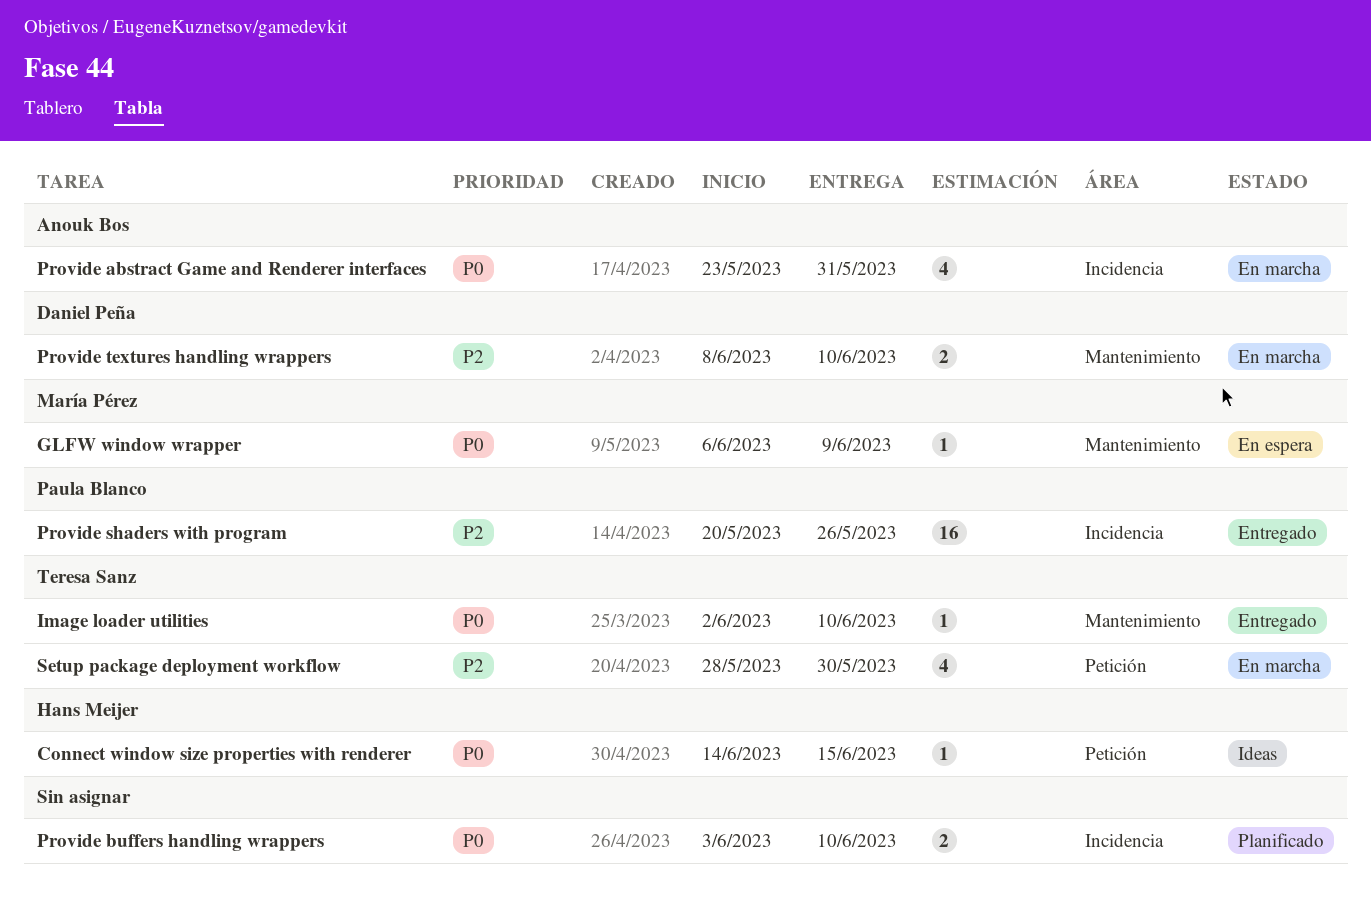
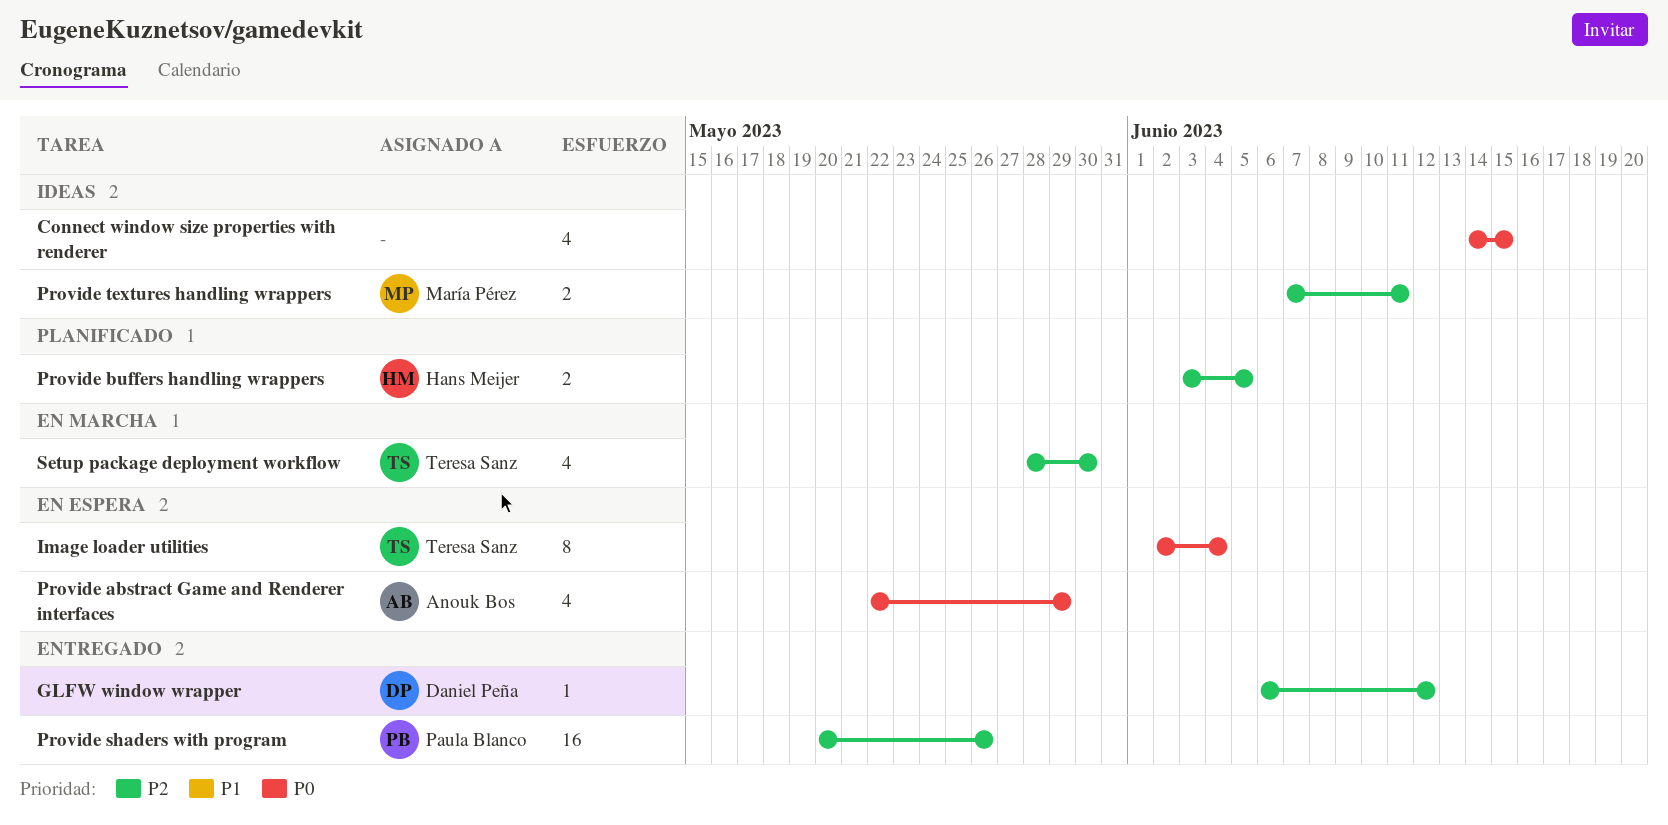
Connect window size properties with renderer, owner: Hans Meijer -> none
Connect window size properties with renderer, estimate: 1 -> 4
GLFW window wrapper, status: En espera -> Entregado
GLFW window wrapper, owner: María Pérez -> Daniel Peña
GLFW window wrapper, priority: P0 -> P2
GLFW window wrapper, due: Jun 9 -> Jun 12
Image loader utilities, status: Entregado -> En espera
Image loader utilities, estimate: 1 -> 8
Image loader utilities, due: Jun 10 -> Jun 4
Provide abstract Game and Renderer interfaces, status: En marcha -> En espera
Provide abstract Game and Renderer interfaces, start: May 23 -> May 22
Provide abstract Game and Renderer interfaces, due: May 31 -> May 29
Provide buffers handling wrappers, owner: none -> Hans Meijer
Provide buffers handling wrappers, priority: P0 -> P2
Provide buffers handling wrappers, due: Jun 10 -> Jun 5
Provide textures handling wrappers, status: En marcha -> Ideas
Provide textures handling wrappers, owner: Daniel Peña -> María Pérez
Provide textures handling wrappers, start: Jun 8 -> Jun 7
Provide textures handling wrappers, due: Jun 10 -> Jun 11

